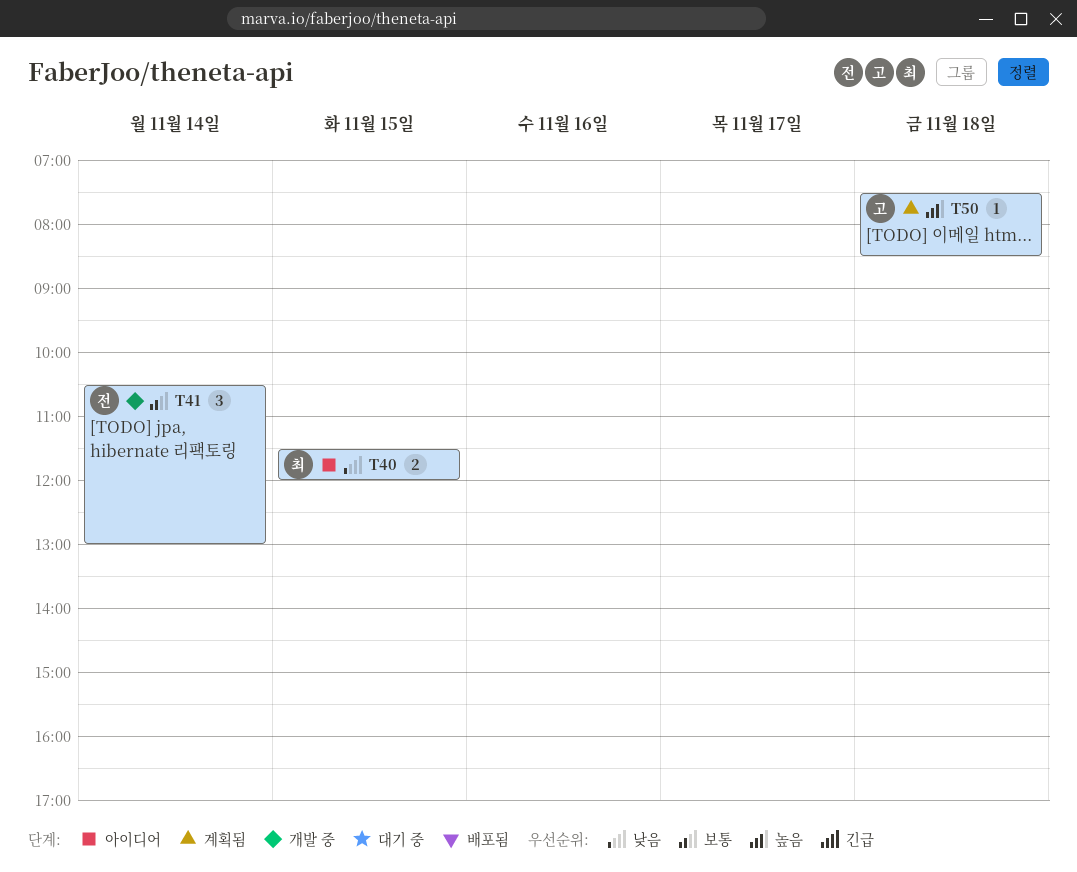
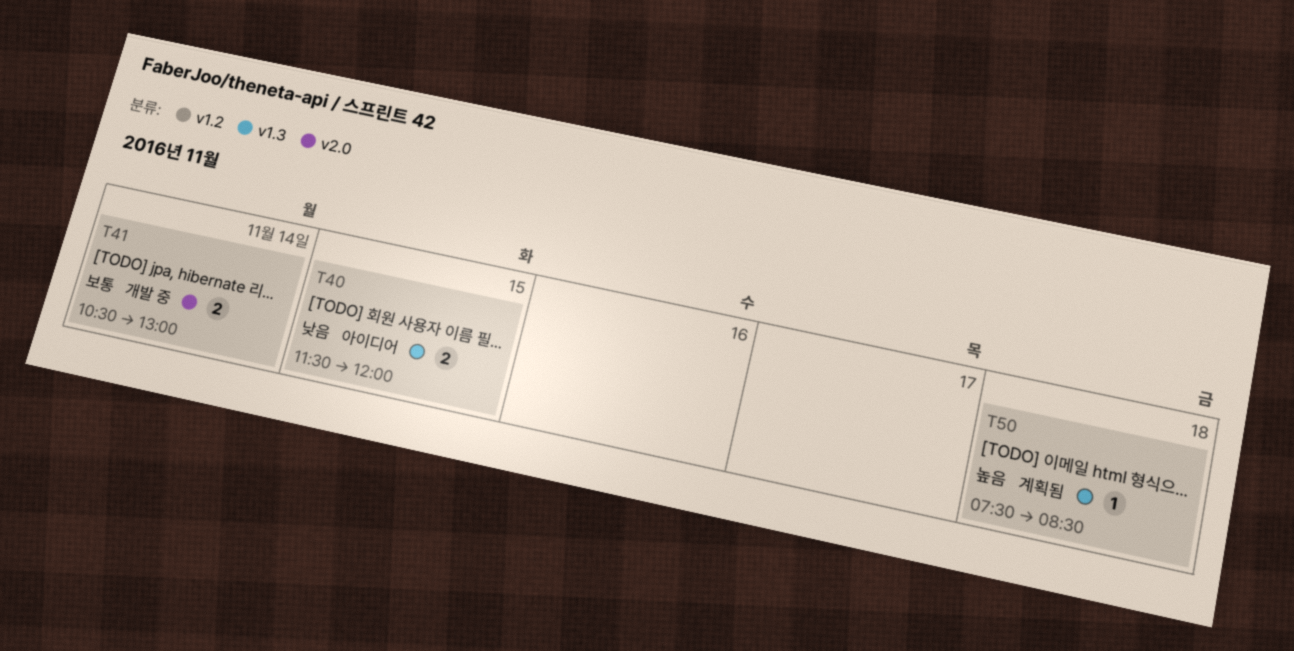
T41, estimate: 3 -> 2

